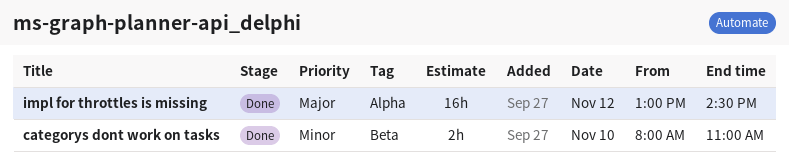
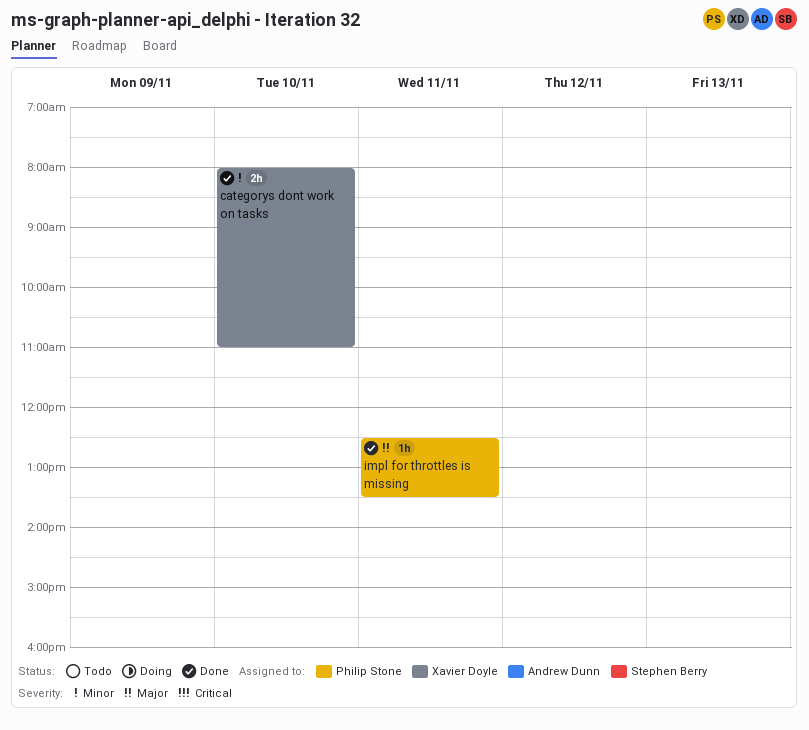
impl for throttles is missing, estimate: 16h -> 1h
impl for throttles is missing, day: Nov 12 -> Nov 11
impl for throttles is missing, begins: 13:00 -> 12:30
impl for throttles is missing, ends: 14:30 -> 13:30

